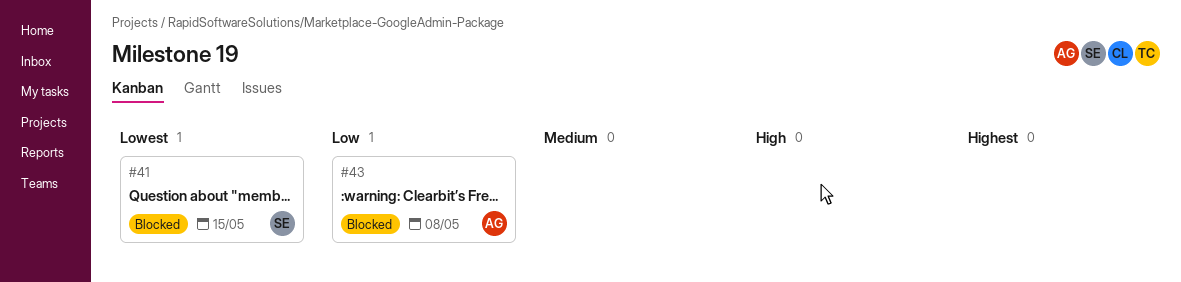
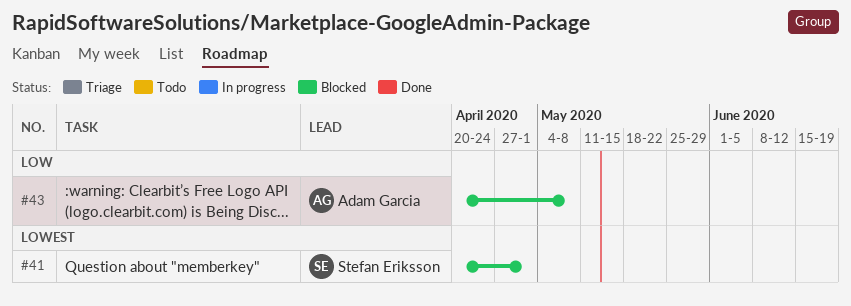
#41, due: May 15 -> May 1

